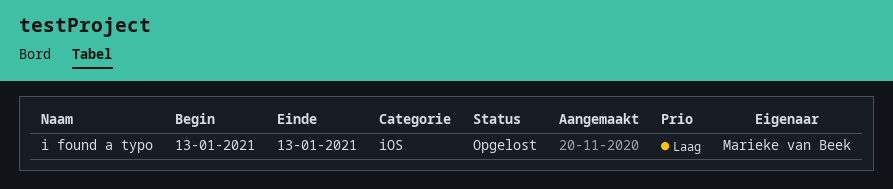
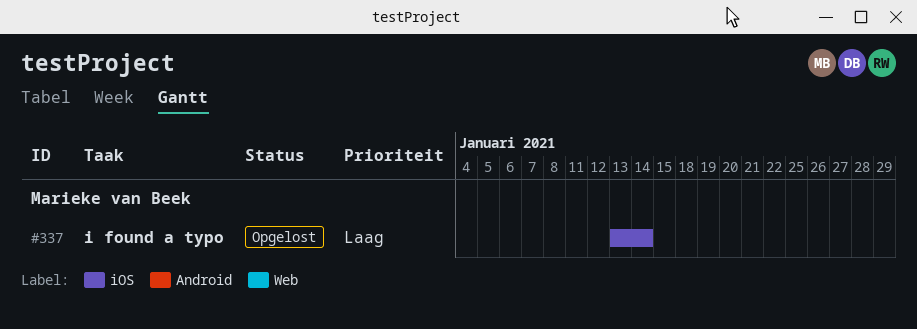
i found a typo, due: Jan 13 -> Jan 14

